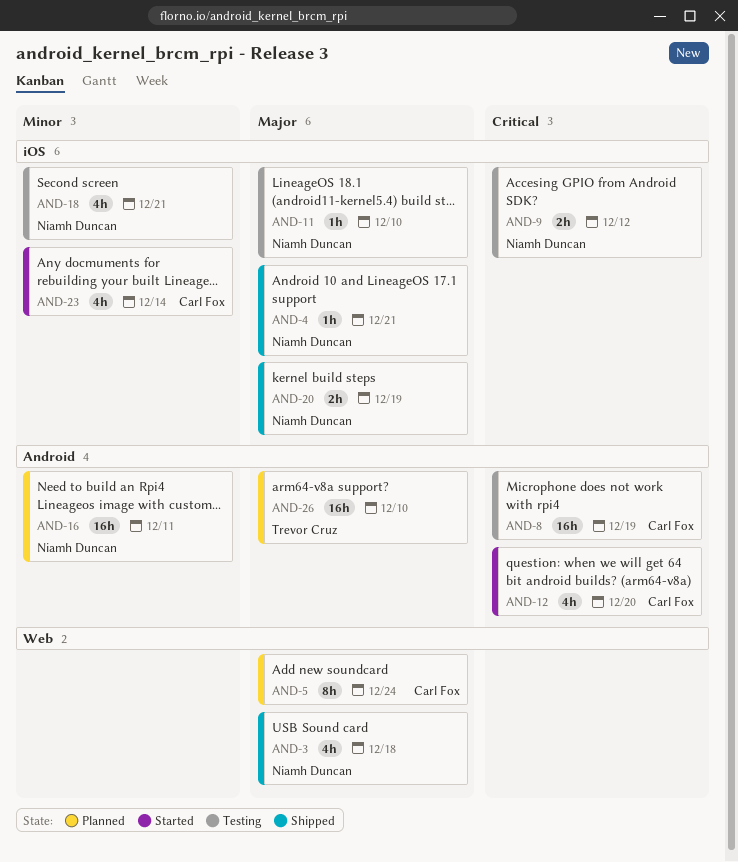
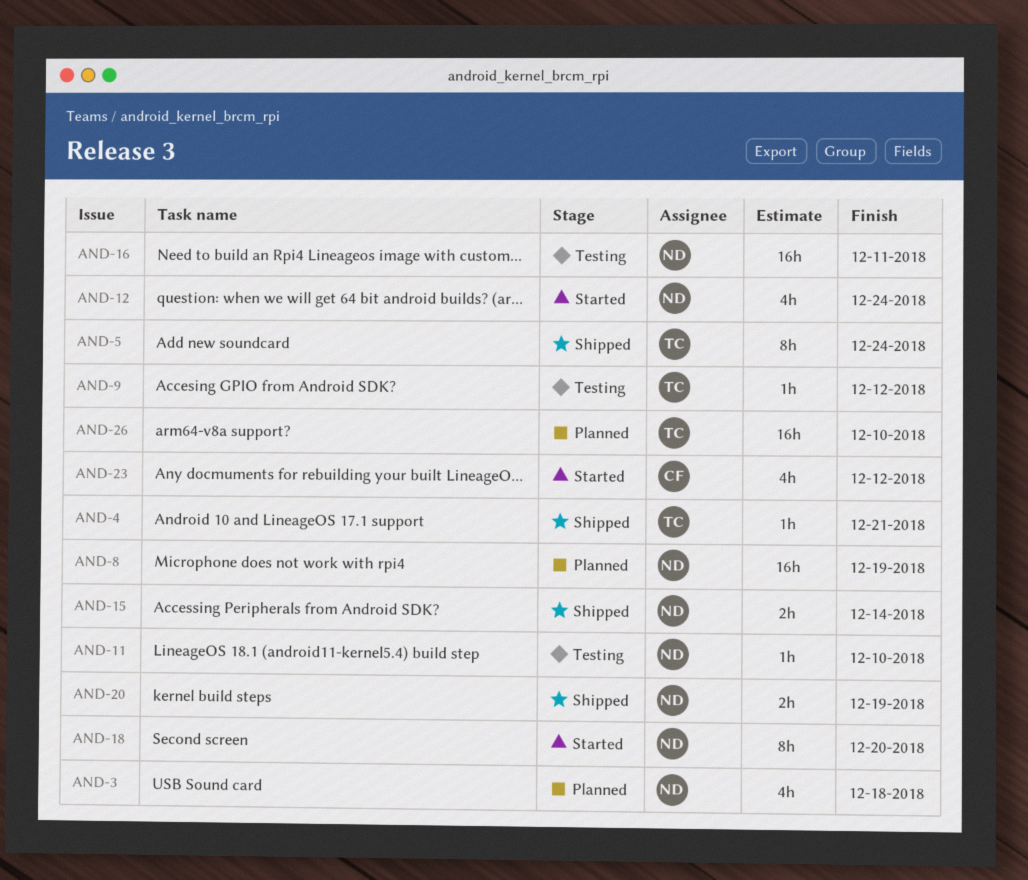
AND-3, status: Shipped -> Planned
AND-4, owner: Niamh Duncan -> Trevor Cruz
AND-5, status: Planned -> Shipped
AND-5, owner: Carl Fox -> Trevor Cruz
AND-8, status: Testing -> Planned
AND-8, owner: Carl Fox -> Niamh Duncan
AND-9, owner: Niamh Duncan -> Trevor Cruz
AND-9, estimate: 2h -> 1h
AND-12, owner: Carl Fox -> Niamh Duncan
AND-12, due: Dec 20 -> Dec 24
AND-15: none -> present
AND-16, status: Planned -> Testing
AND-18, status: Testing -> Started
AND-18, estimate: 4h -> 8h
AND-18, due: Dec 21 -> Dec 20
AND-23, due: Dec 14 -> Dec 12

